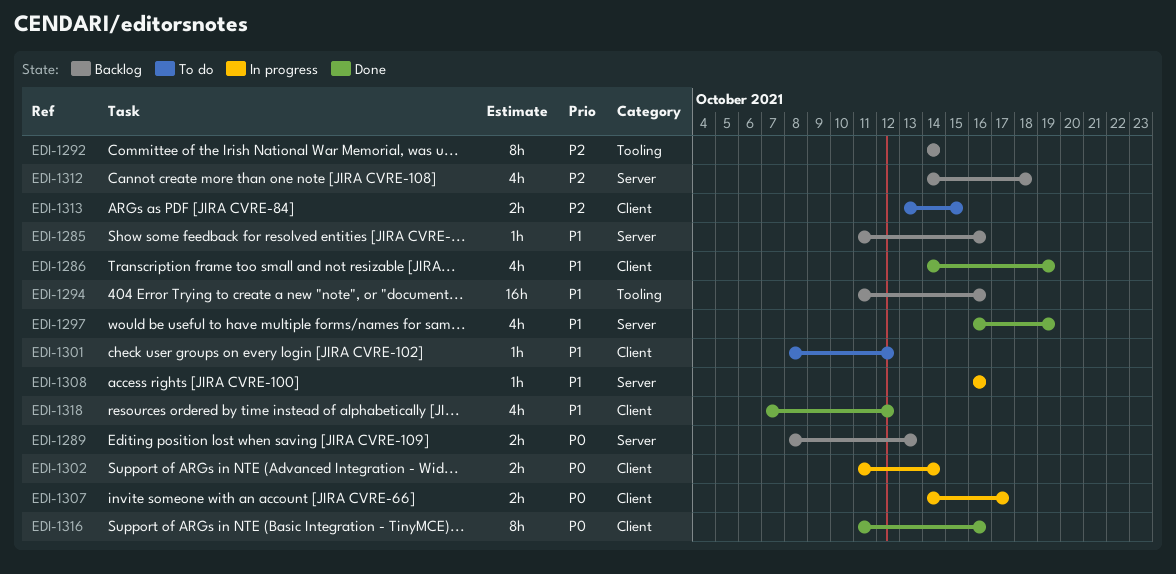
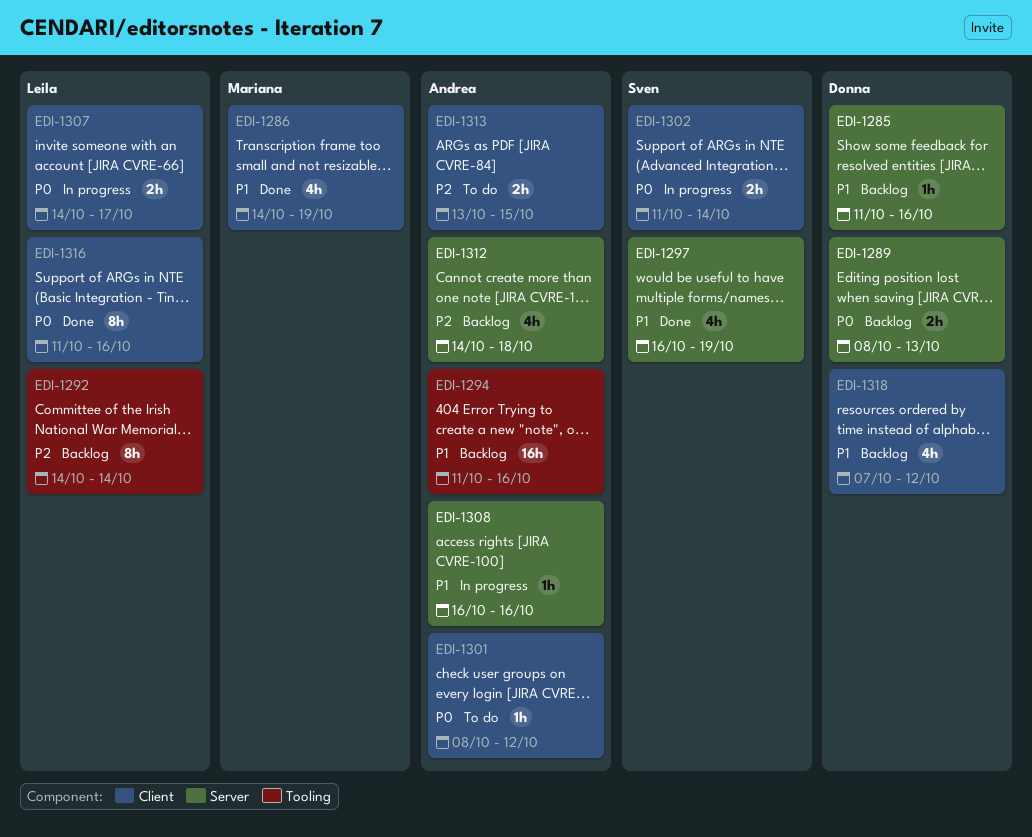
EDI-1301, priority: P1 -> P0
EDI-1318, status: Done -> Backlog

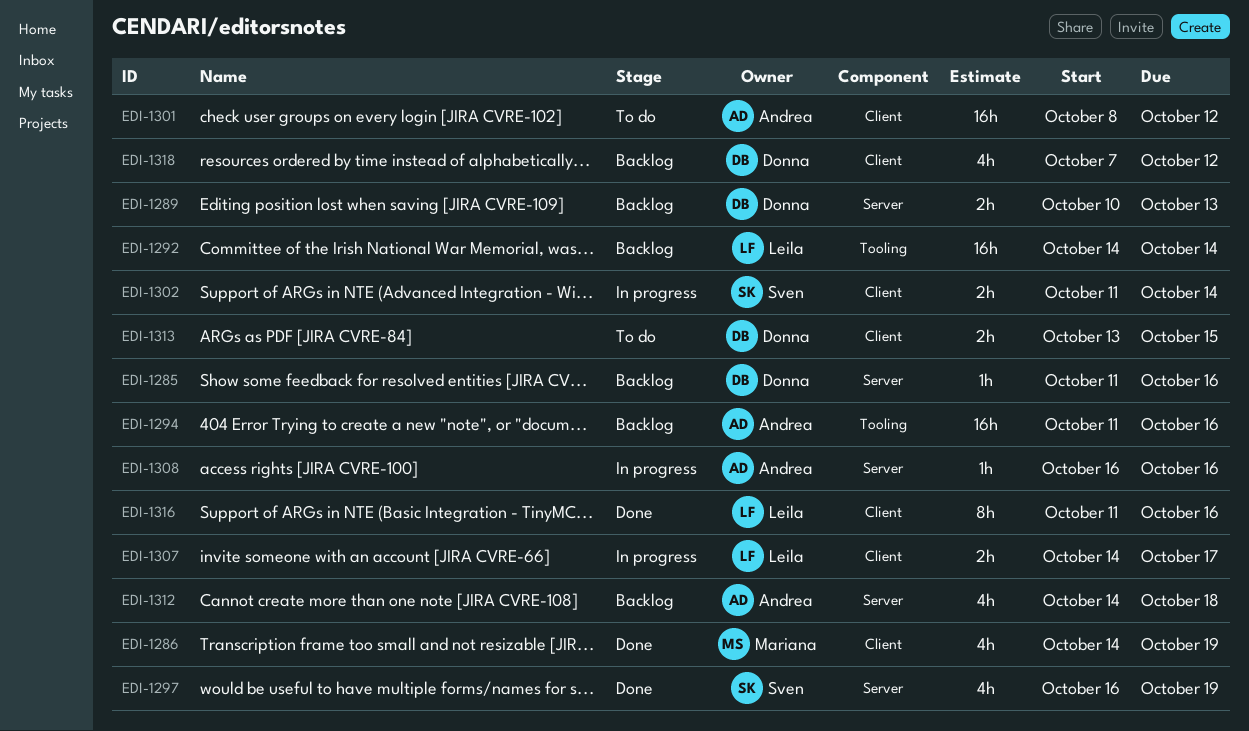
EDI-1289, start: Oct 8 -> Oct 10
EDI-1292, estimate: 8h -> 16h
EDI-1301, estimate: 1h -> 16h
EDI-1313, owner: Andrea -> Donna

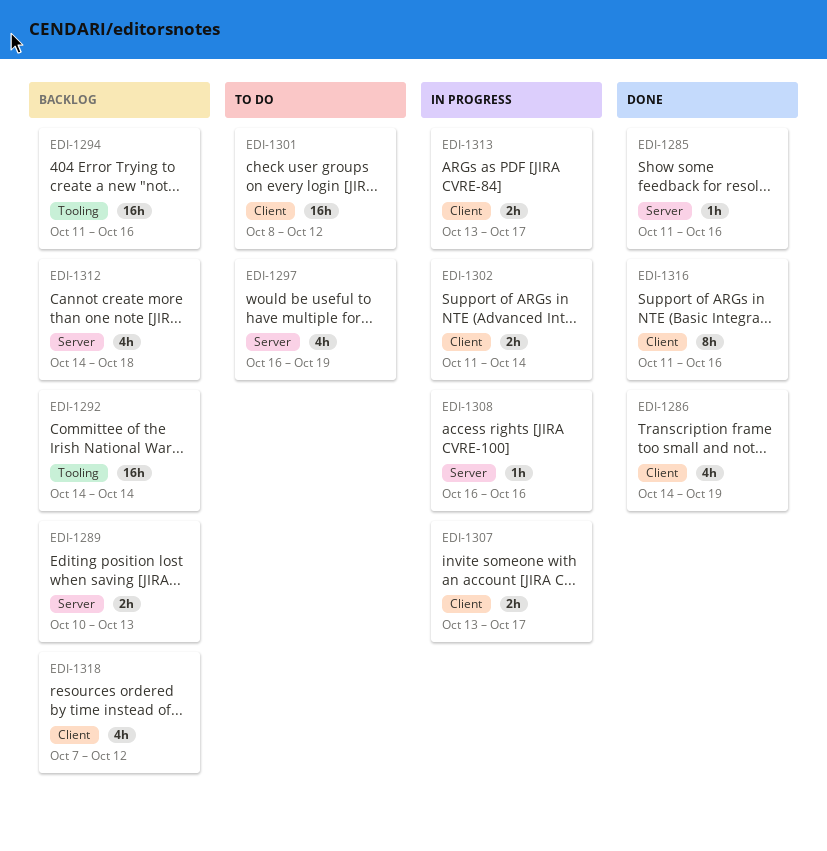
EDI-1285, status: Backlog -> Done
EDI-1297, status: Done -> To do
EDI-1307, start: Oct 14 -> Oct 13
EDI-1313, status: To do -> In progress
EDI-1313, due: Oct 15 -> Oct 17

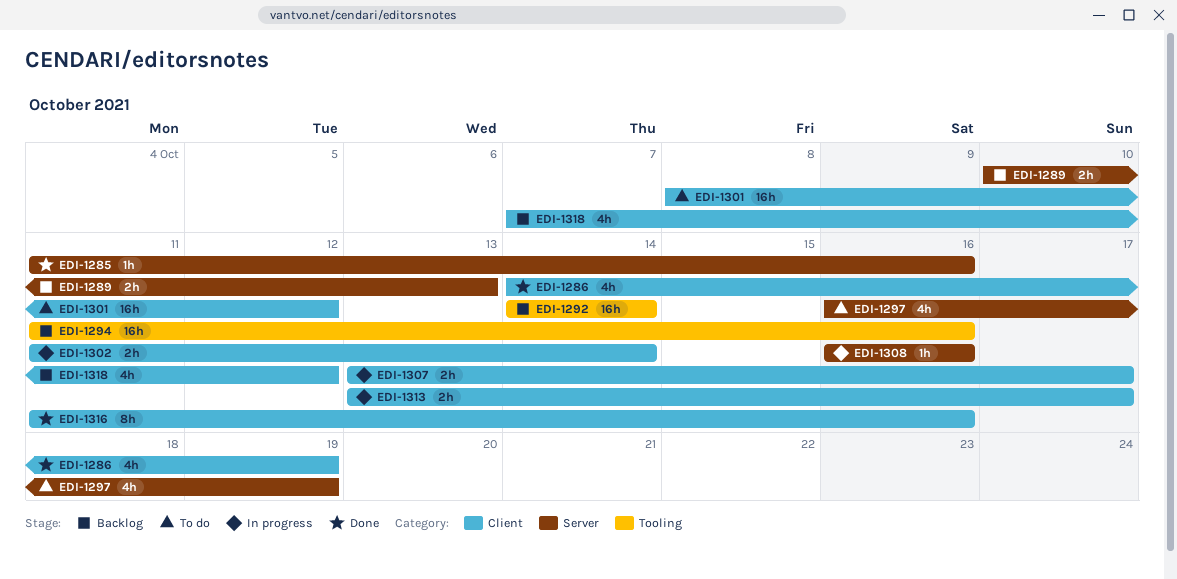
EDI-1312: present -> none

